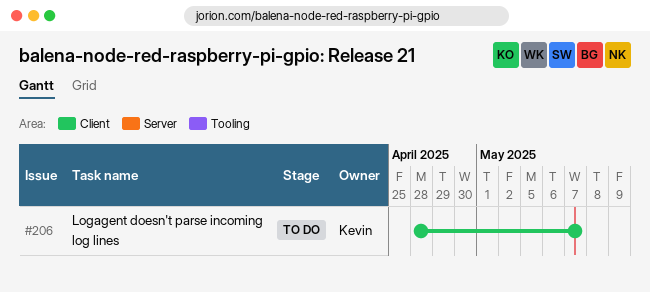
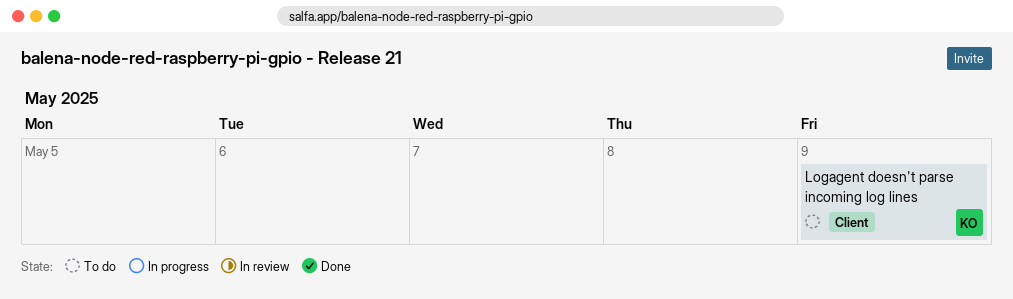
Logagent doesn't parse incoming log lines, due: May 7 -> May 9

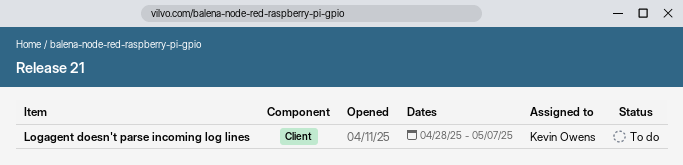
Logagent doesn't parse incoming log lines, due: May 9 -> May 7

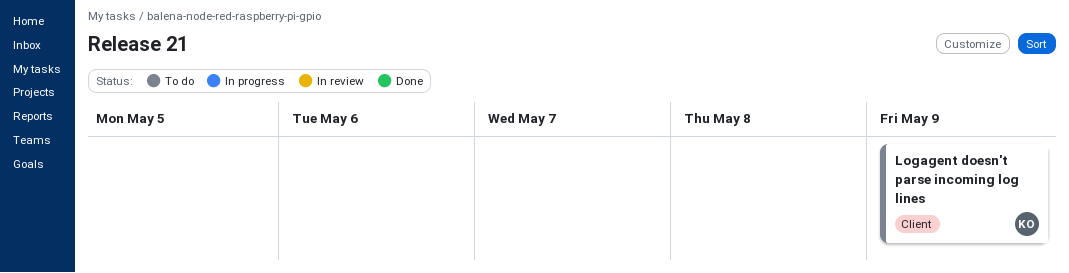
Logagent doesn't parse incoming log lines, due: May 7 -> May 9

